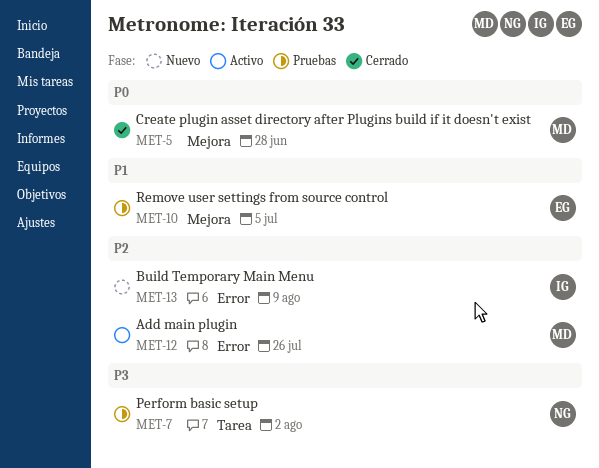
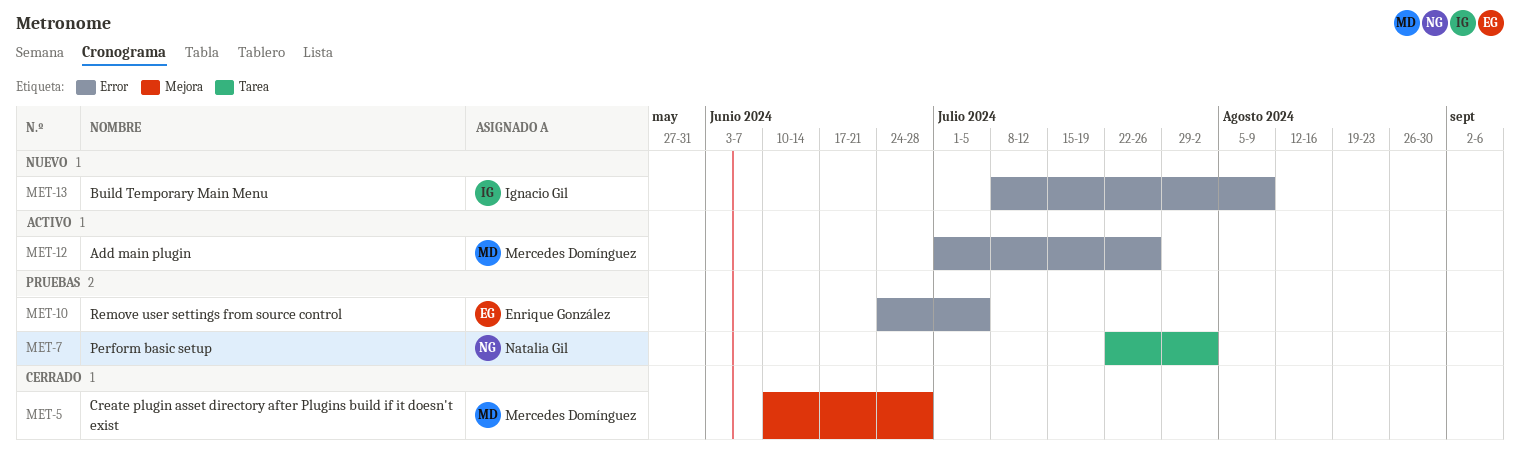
MET-10, label: Mejora -> Error

